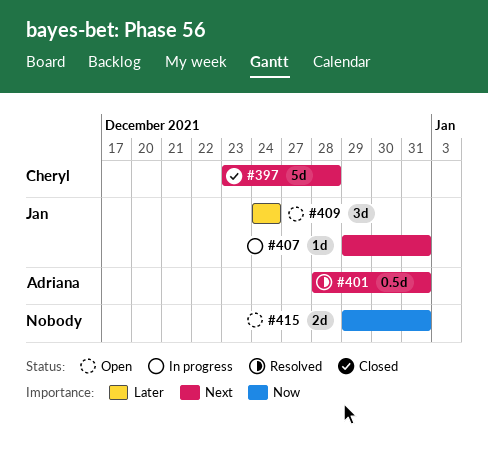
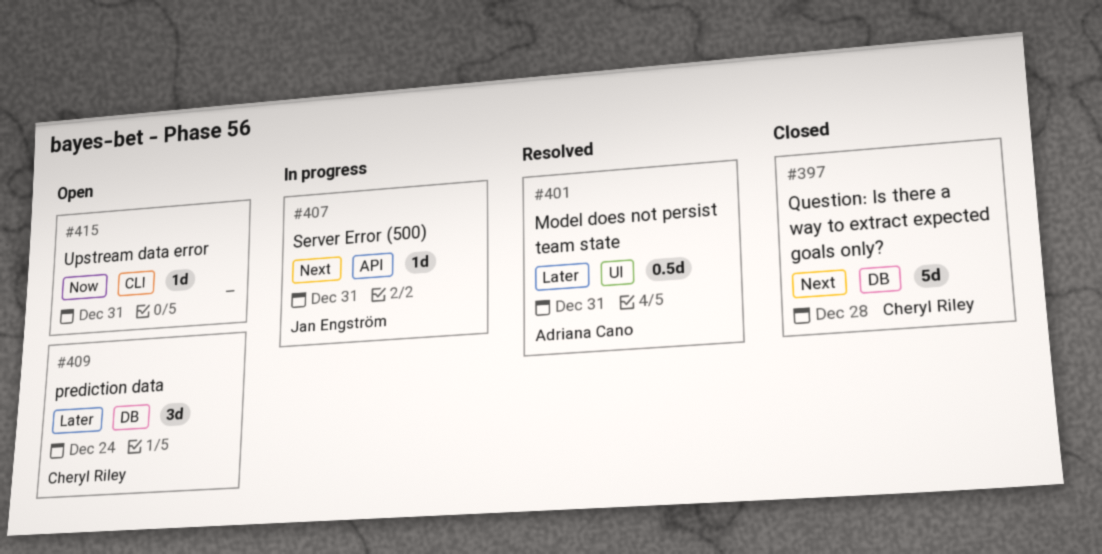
#401, priority: Next -> Later
#409, owner: Jan Engström -> Cheryl Riley
#415, estimate: 2d -> 1d

